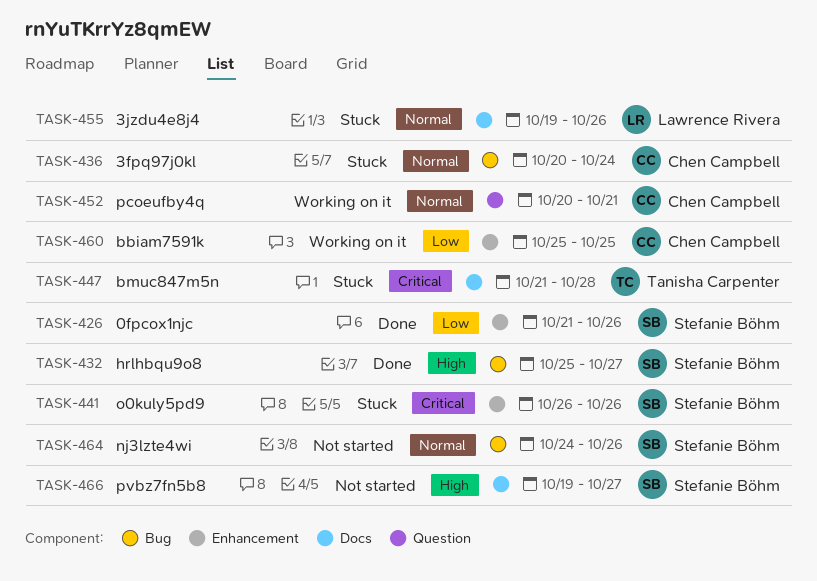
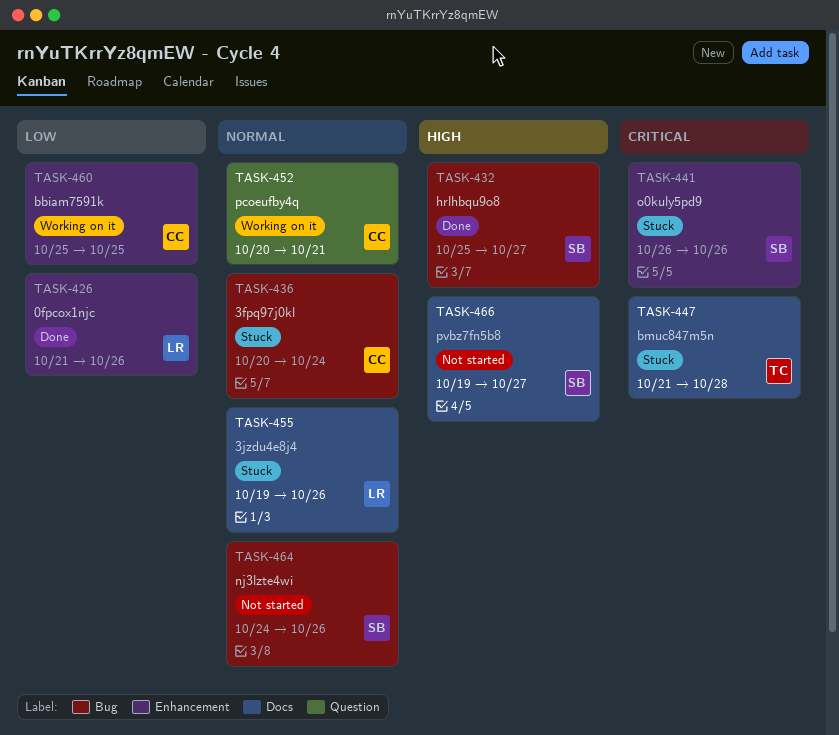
TASK-426, owner: Stefanie Böhm -> Lawrence Rivera

